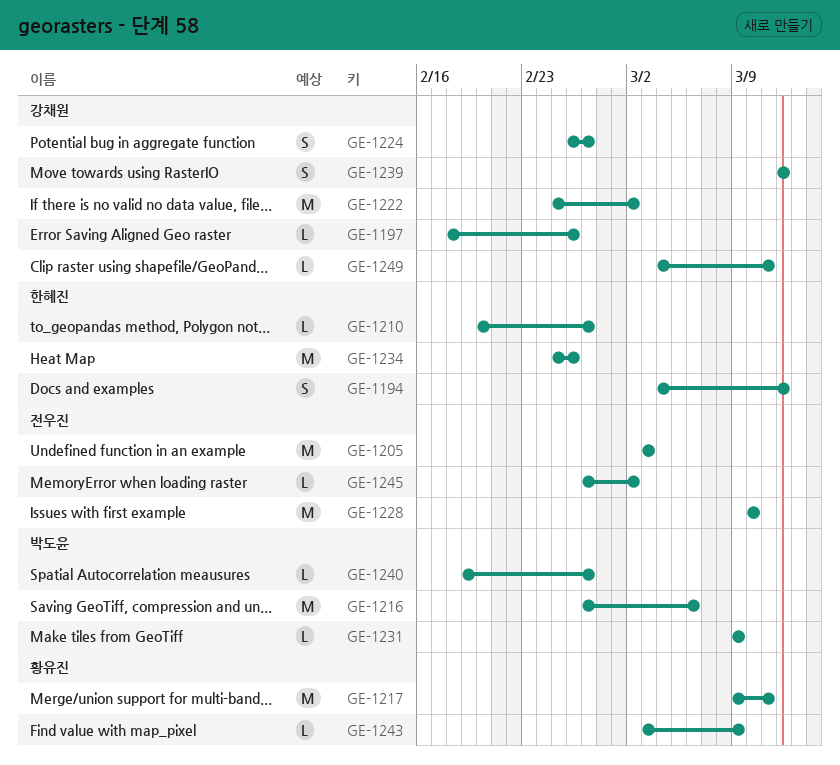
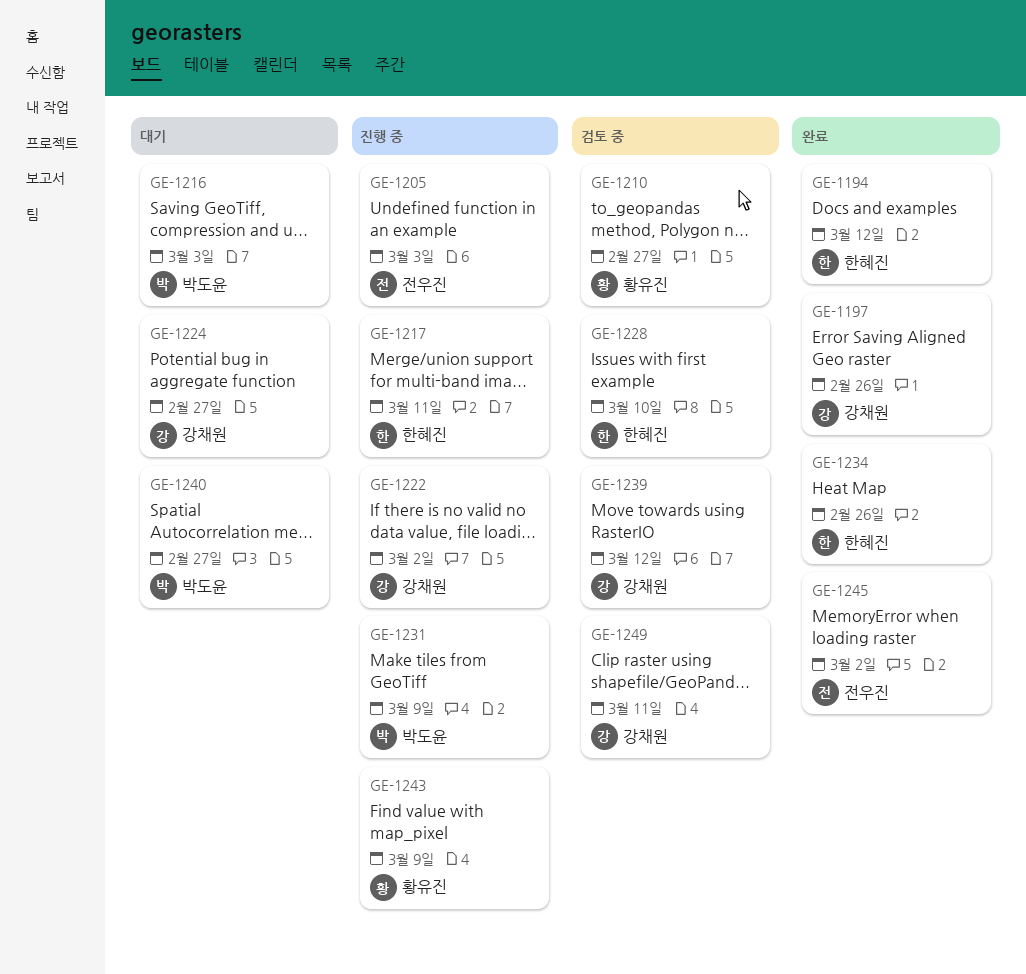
GE-1210, owner: 한혜진 -> 황유진
GE-1216, due: Mar 6 -> Mar 3
GE-1217, owner: 황유진 -> 한혜진
GE-1228, owner: 전우진 -> 한혜진

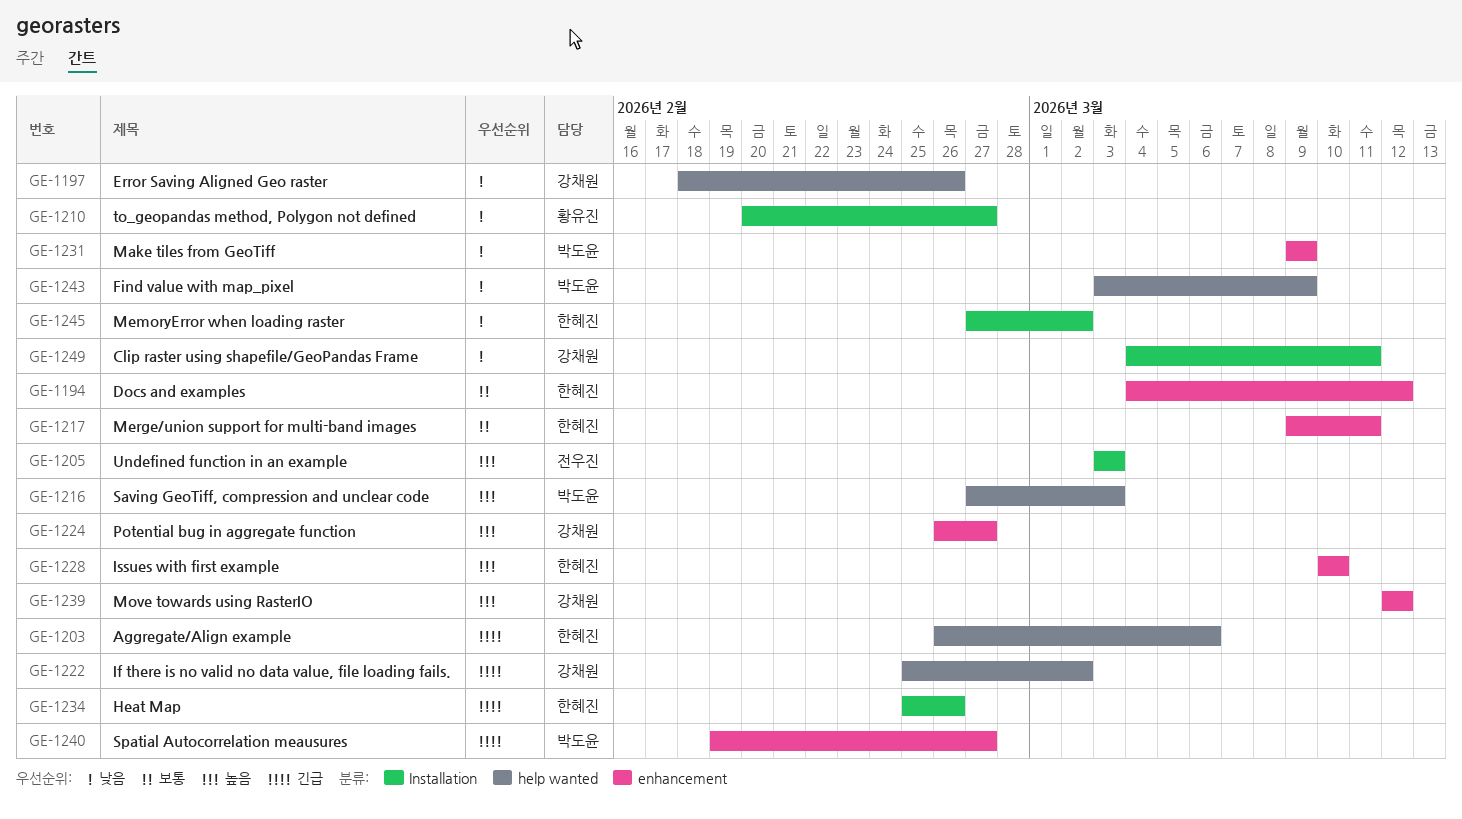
GE-1203: none -> present
GE-1243, owner: 황유진 -> 박도윤
GE-1245, owner: 전우진 -> 한혜진

